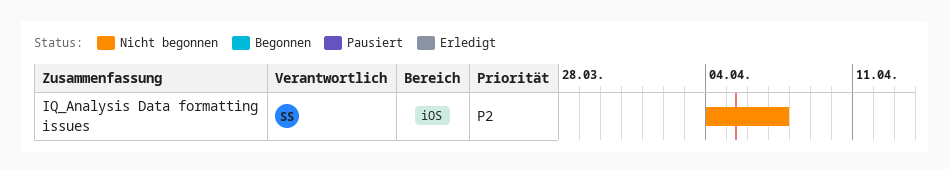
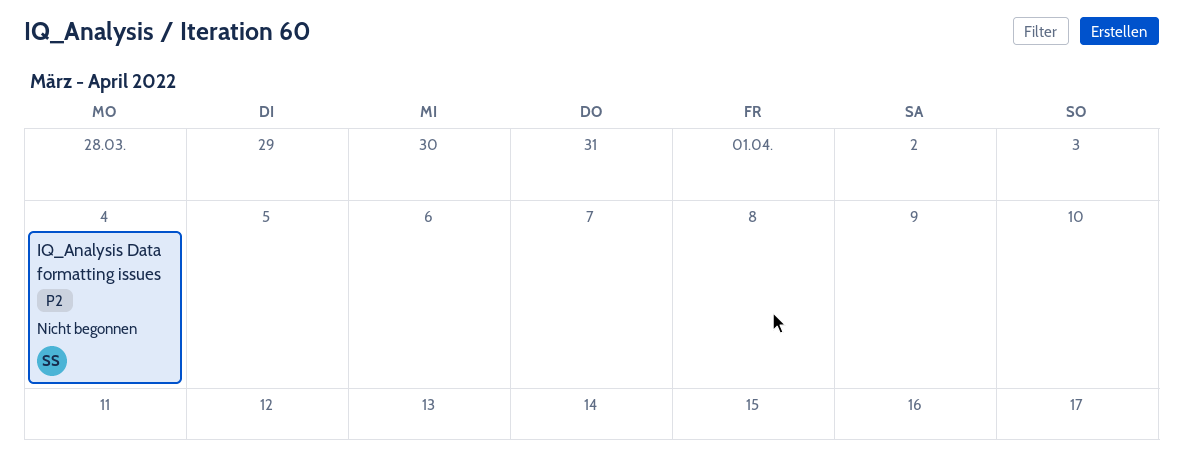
IQ_Analysis Data formatting issues, due: Apr 7 -> Apr 4

